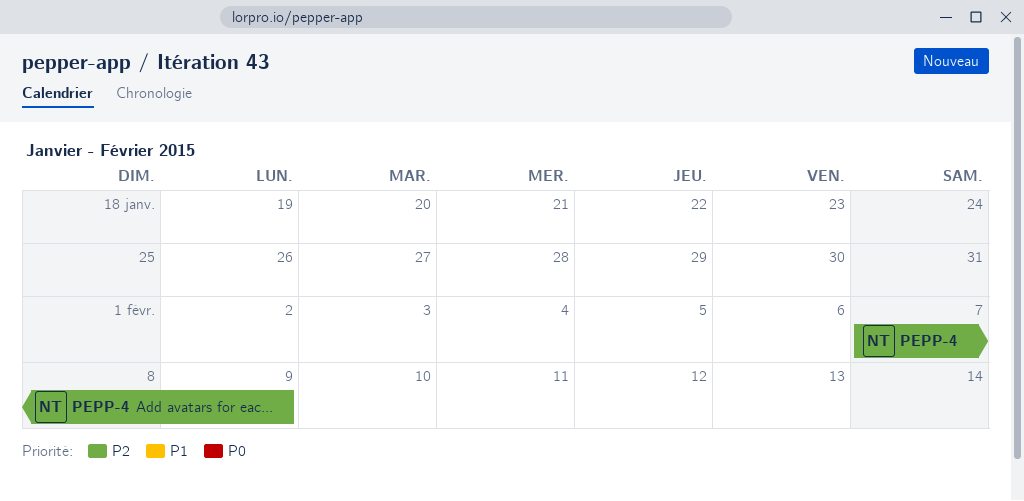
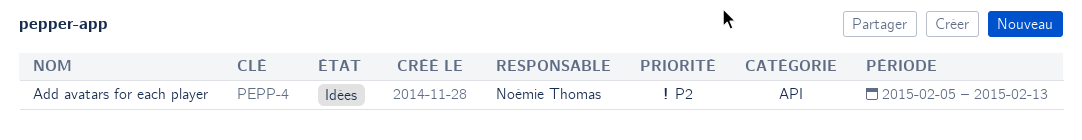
PEPP-4, start: Feb 7 -> Feb 5
PEPP-4, due: Feb 9 -> Feb 13

